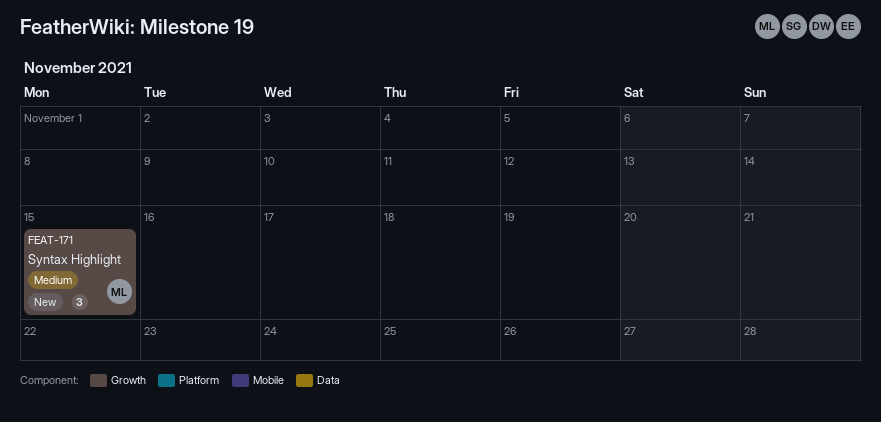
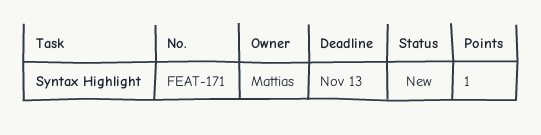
FEAT-171, estimate: 3 -> 1
FEAT-171, due: Nov 15 -> Nov 13

